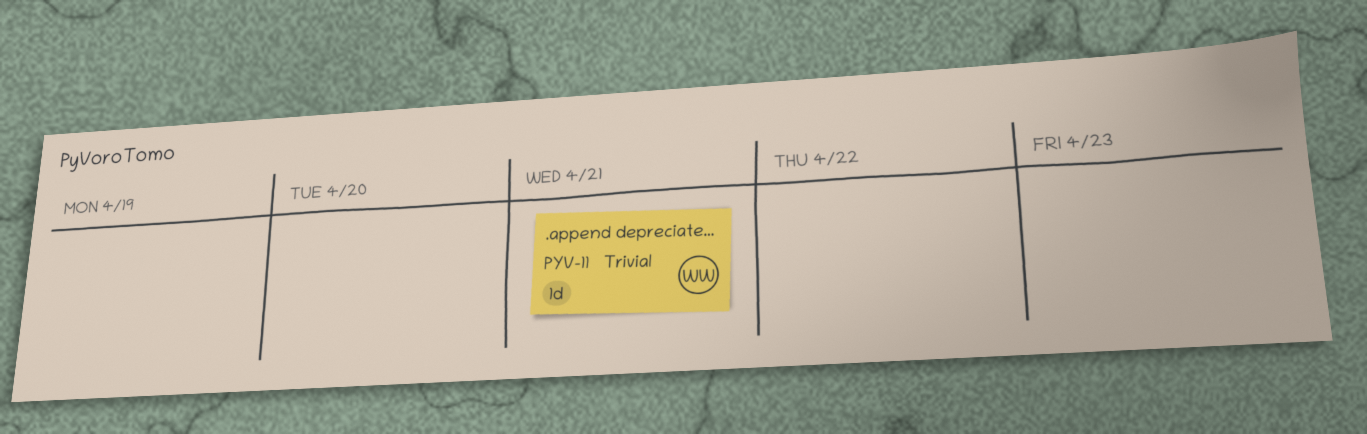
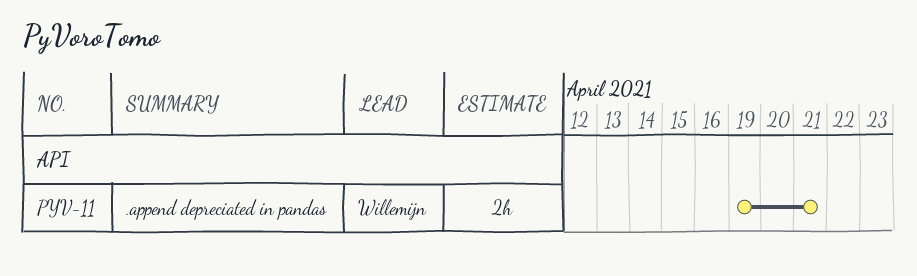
PYV-11, estimate: 1d -> 2h

